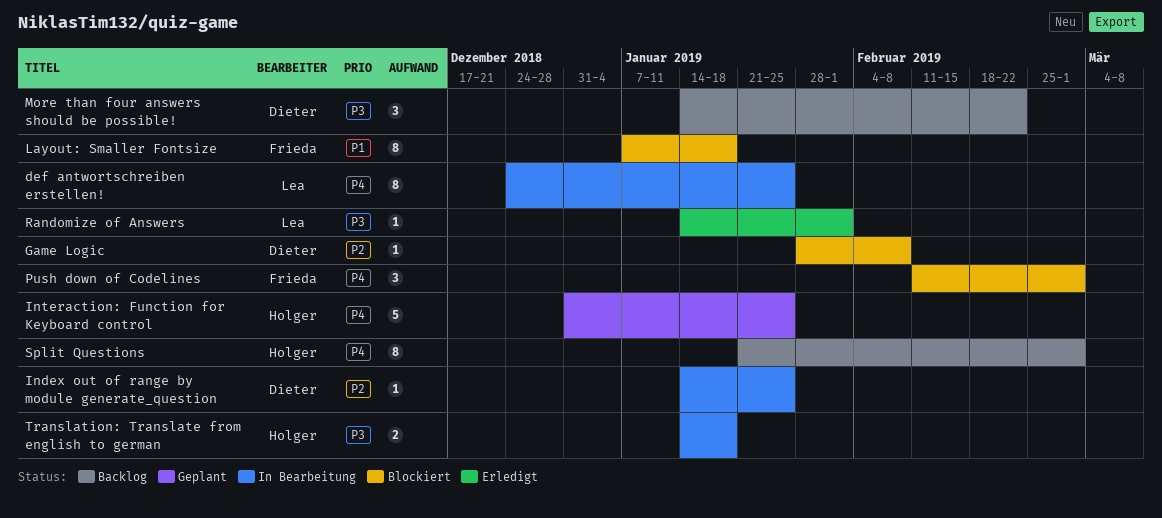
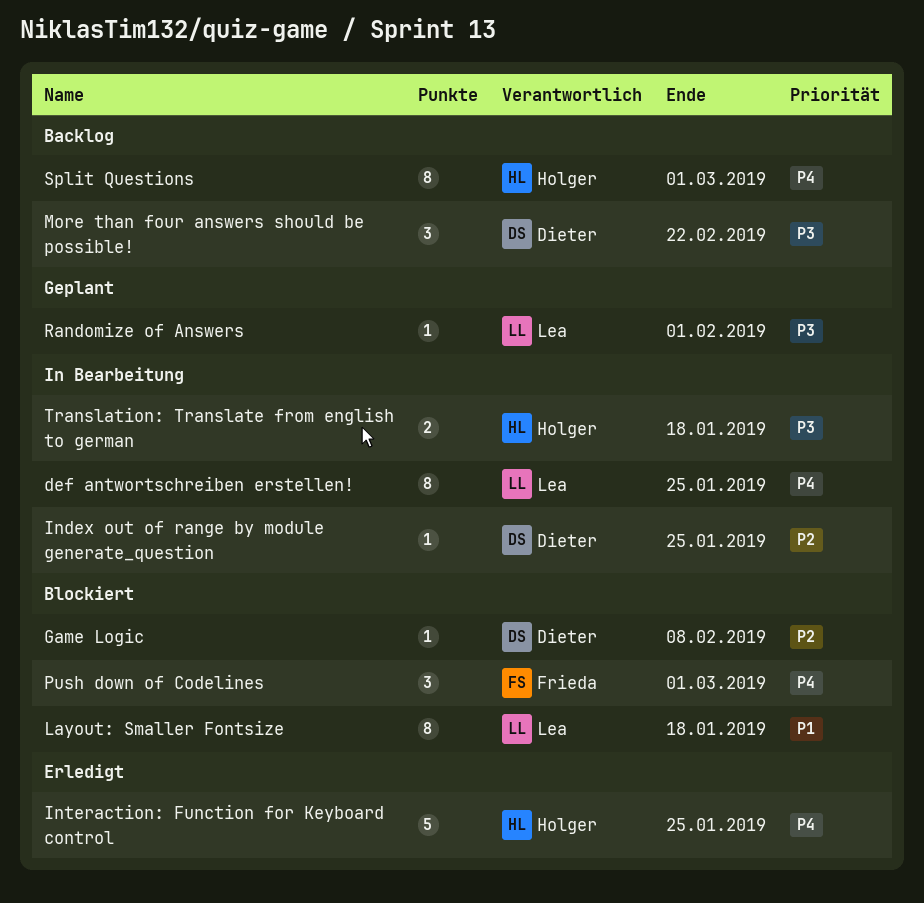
Interaction: Function for Keyboard control, status: Geplant -> Erledigt
Layout: Smaller Fontsize, owner: Frieda -> Lea
Randomize of Answers, status: Erledigt -> Geplant

